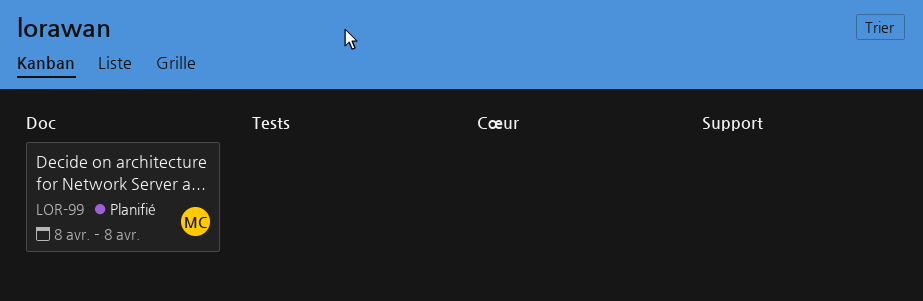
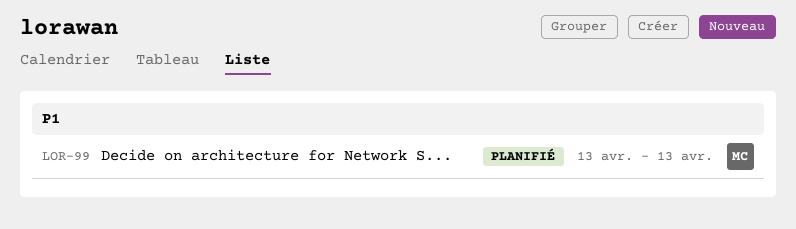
LOR-99, start: Apr 8 -> Apr 13
LOR-99, due: Apr 8 -> Apr 13

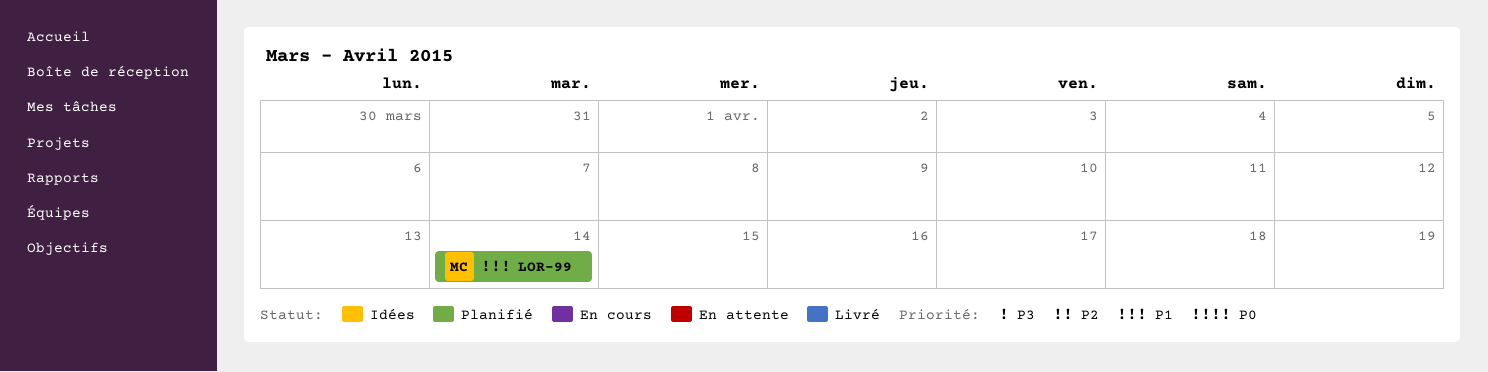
LOR-99, start: Apr 13 -> Apr 14
LOR-99, due: Apr 13 -> Apr 14

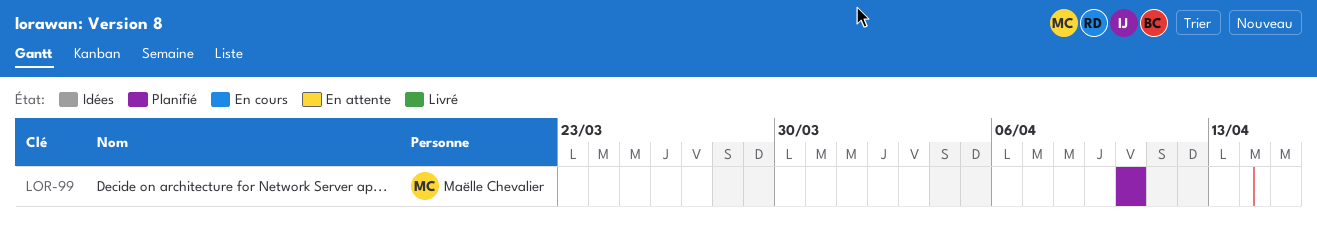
LOR-99, start: Apr 14 -> Apr 10
LOR-99, due: Apr 14 -> Apr 10

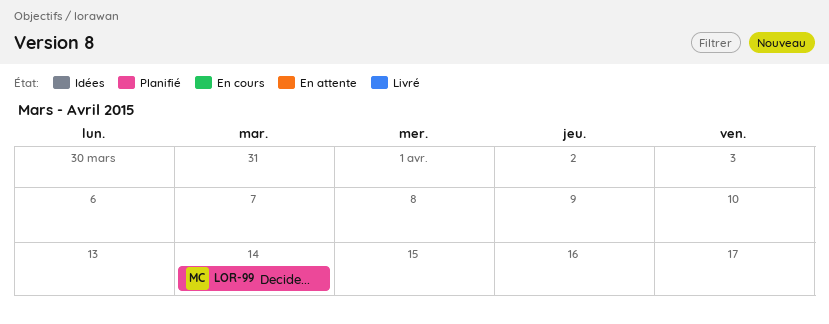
LOR-99, start: Apr 10 -> Apr 14
LOR-99, due: Apr 10 -> Apr 14

